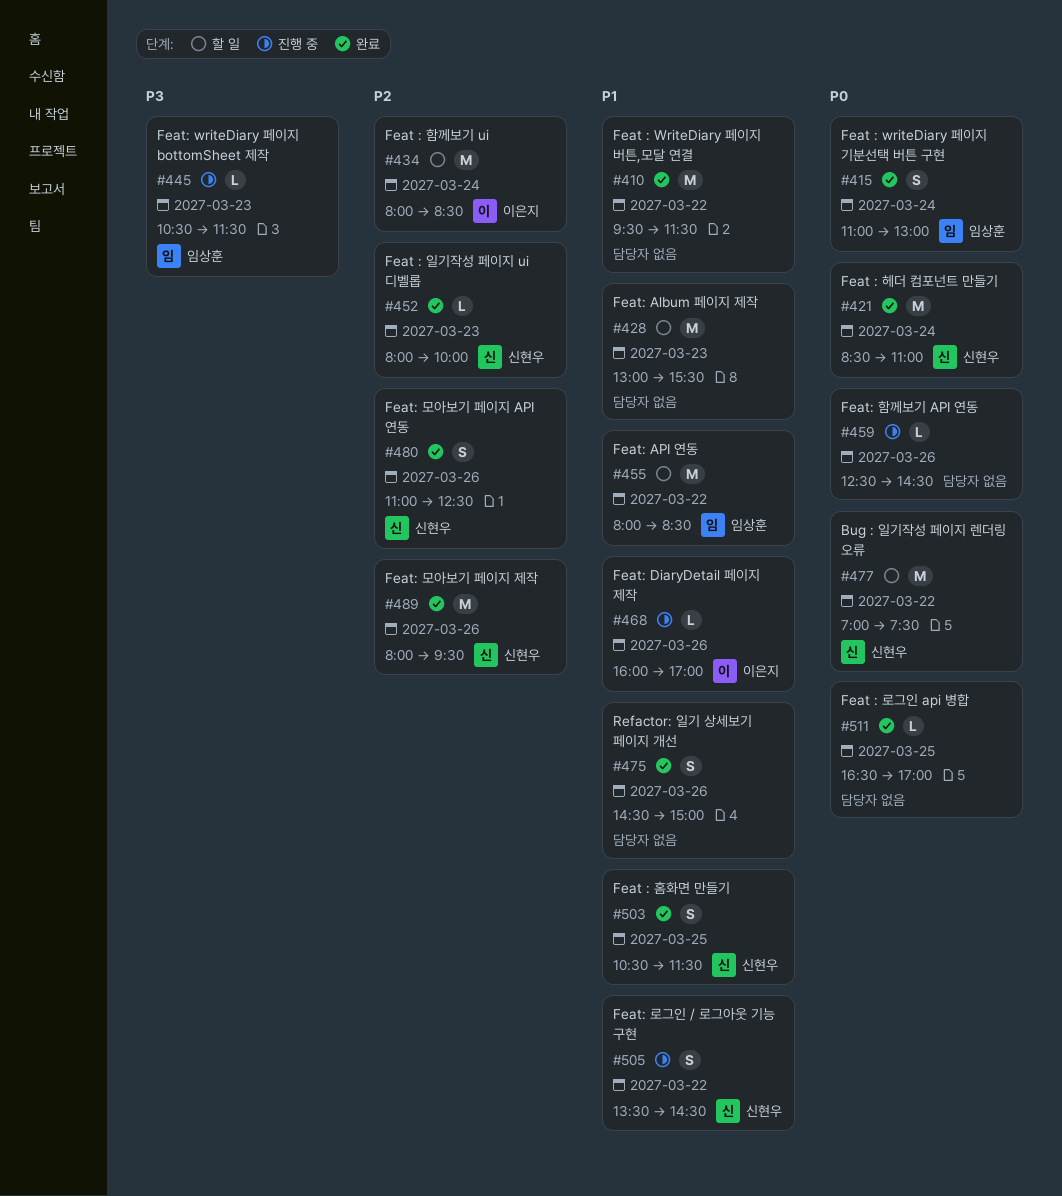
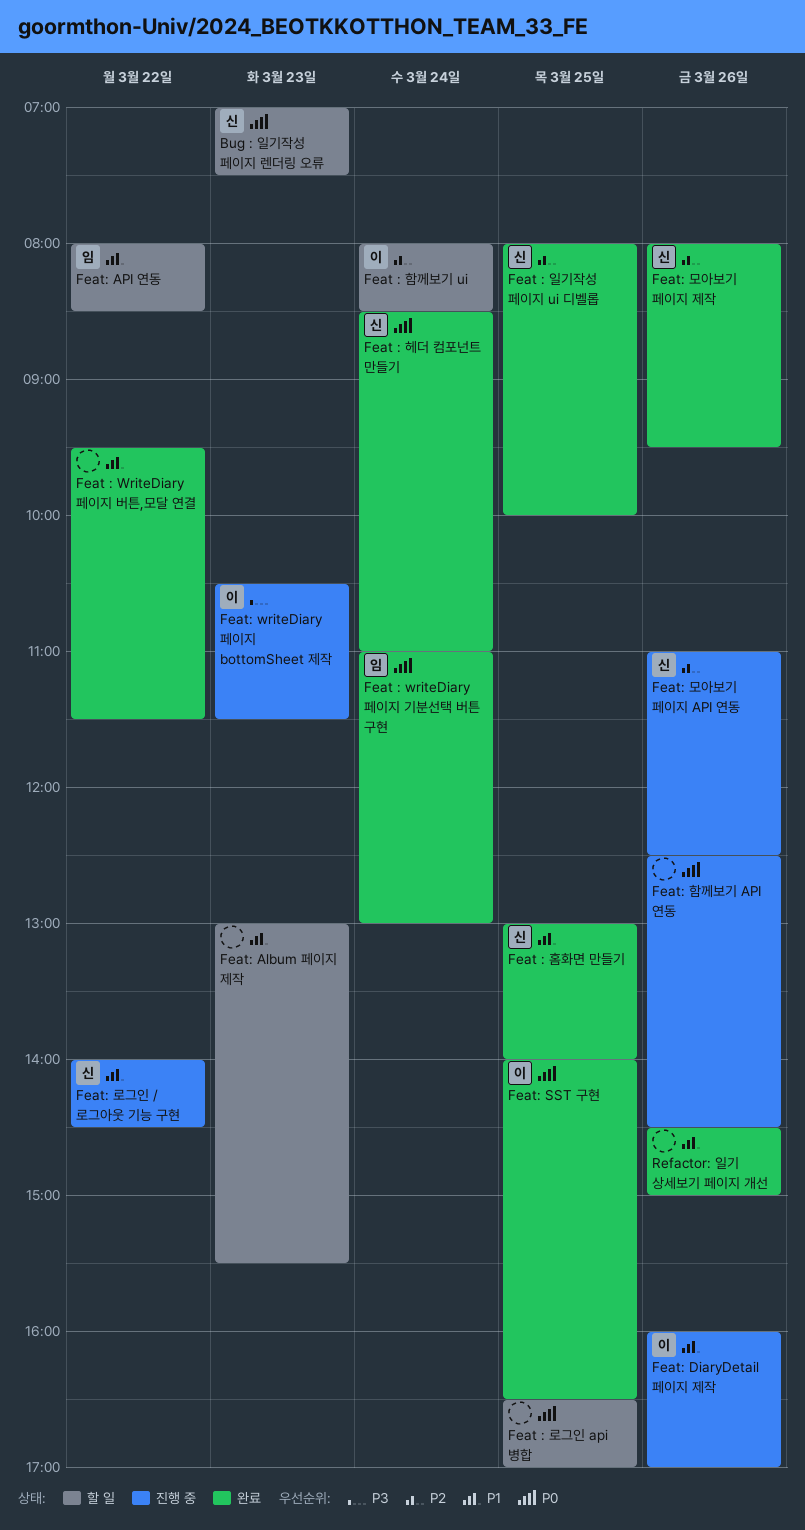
Bug : 일기작성 페이지 렌더링 오류, day: Mar 22 -> Mar 23
Feat : 로그인 api 병합, status: 완료 -> 할 일
Feat : 일기작성 페이지 ui 디벨롭, day: Mar 23 -> Mar 25
Feat : 홈화면 만들기, begins: 10:30 -> 13:00
Feat : 홈화면 만들기, ends: 11:30 -> 14:00
Feat: SST 구현: none -> present
Feat: writeDiary 페이지 bottomSheet 제작, owner: 임상훈 -> 이은지
Feat: 로그인 / 로그아웃 기능 구현, begins: 13:30 -> 14:00
Feat: 모아보기 페이지 API 연동, status: 완료 -> 진행 중

